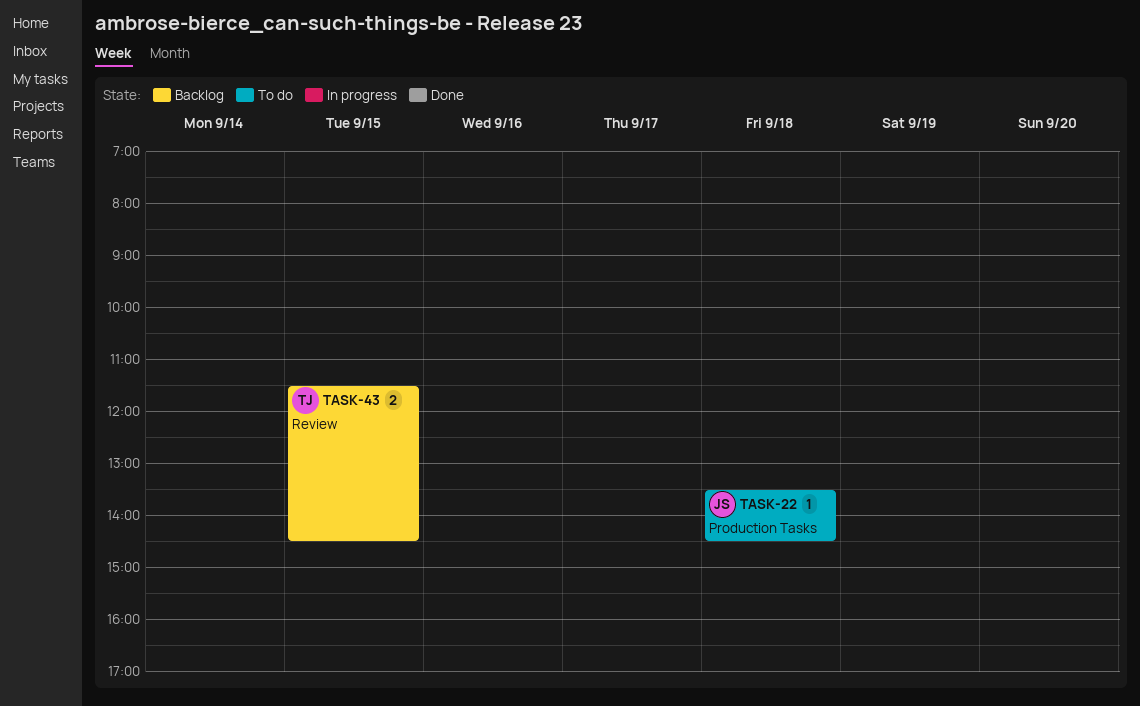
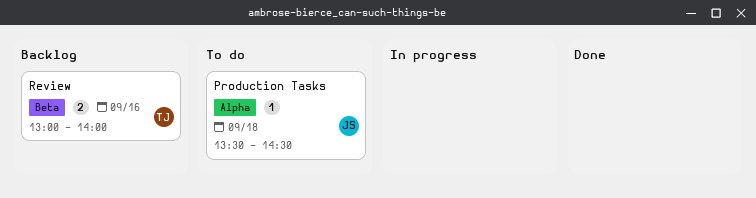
Review, day: Sep 15 -> Sep 16
Review, begins: 11:30 -> 13:00
Review, ends: 14:30 -> 14:00

